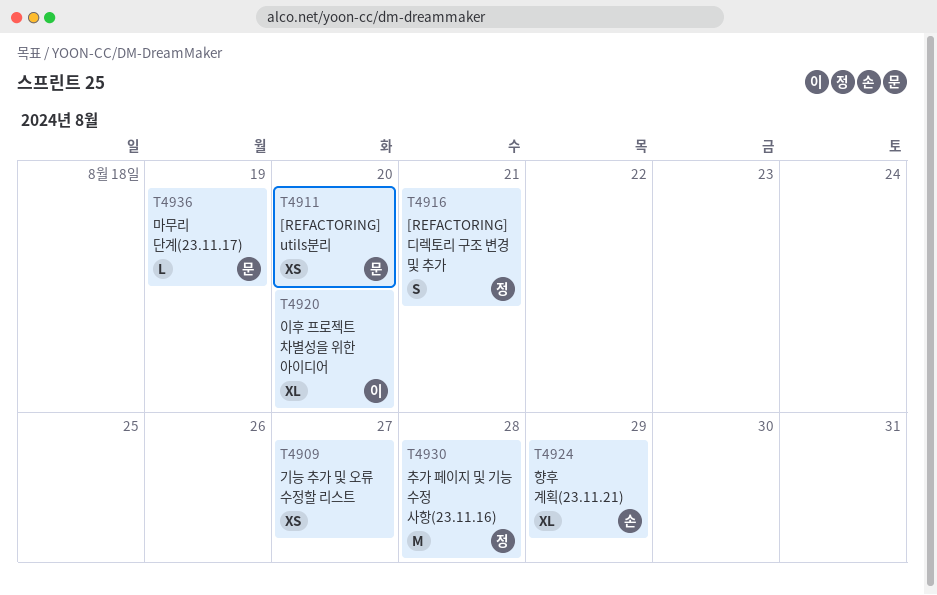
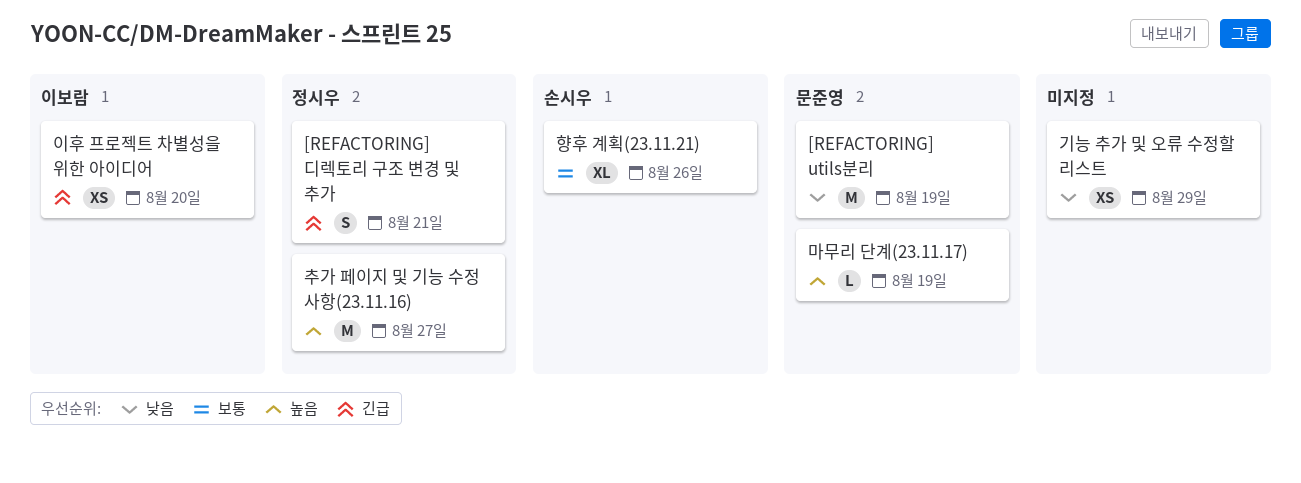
[REFACTORING] utils분리, estimate: XS -> M
[REFACTORING] utils분리, due: Aug 20 -> Aug 19
기능 추가 및 오류 수정할 리스트, due: Aug 27 -> Aug 29
이후 프로젝트 차별성을 위한 아이디어, estimate: XL -> XS
추가 페이지 및 기능 수정 사항(23.11.16), due: Aug 28 -> Aug 27
향후 계획(23.11.21), due: Aug 29 -> Aug 26

